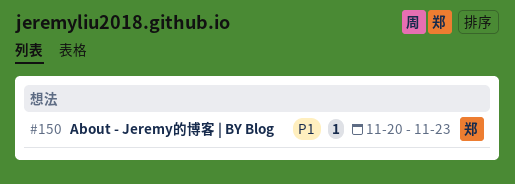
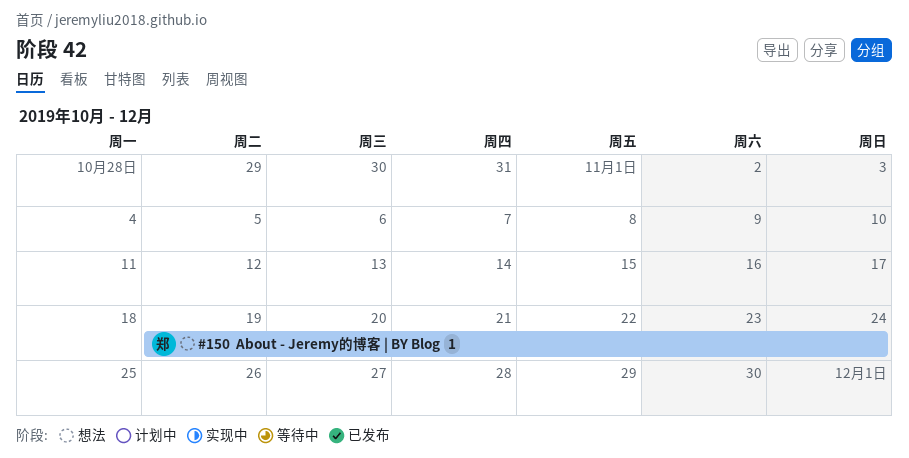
#150, start: Nov 20 -> Nov 19
#150, due: Nov 23 -> Nov 24

